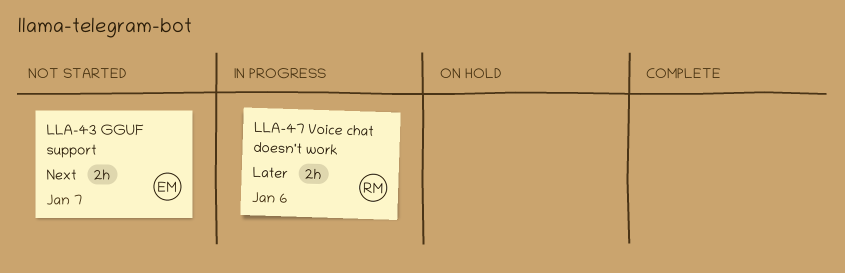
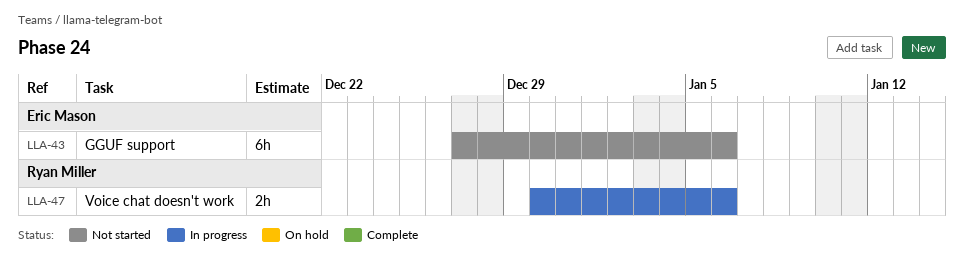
LLA-43, estimate: 2h -> 6h
LLA-43, due: Jan 7 -> Jan 6

